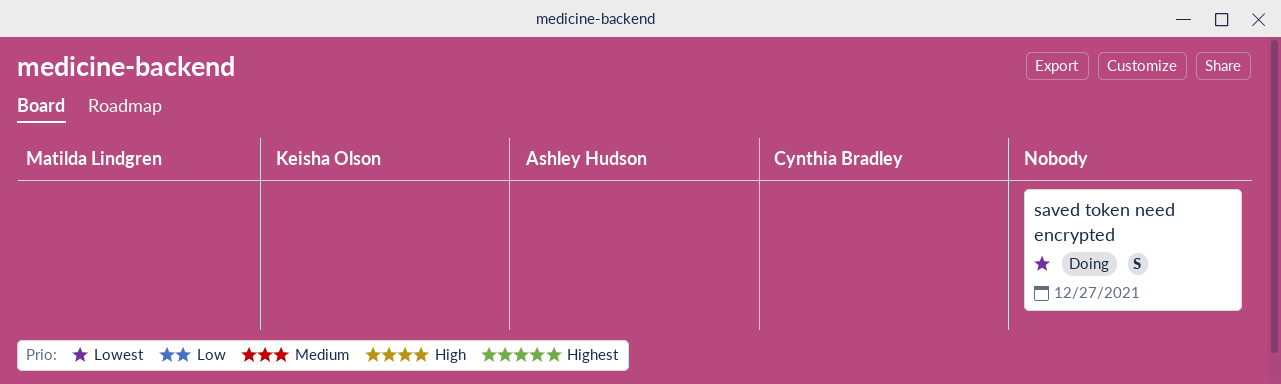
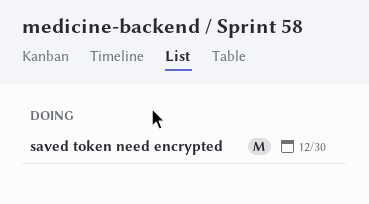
saved token need encrypted, estimate: S -> M
saved token need encrypted, due: Dec 27 -> Dec 30

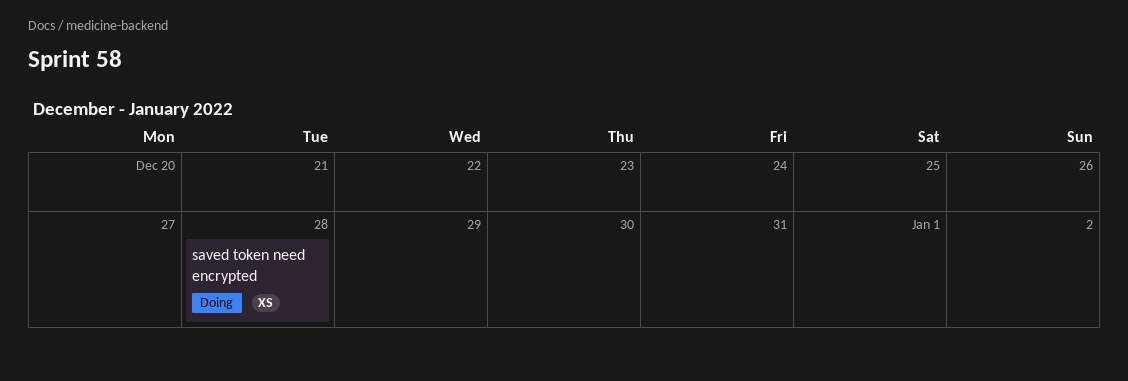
saved token need encrypted, estimate: M -> XS
saved token need encrypted, due: Dec 30 -> Dec 28

